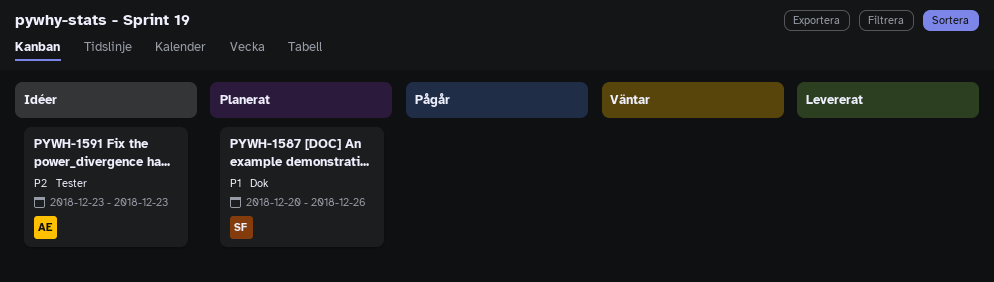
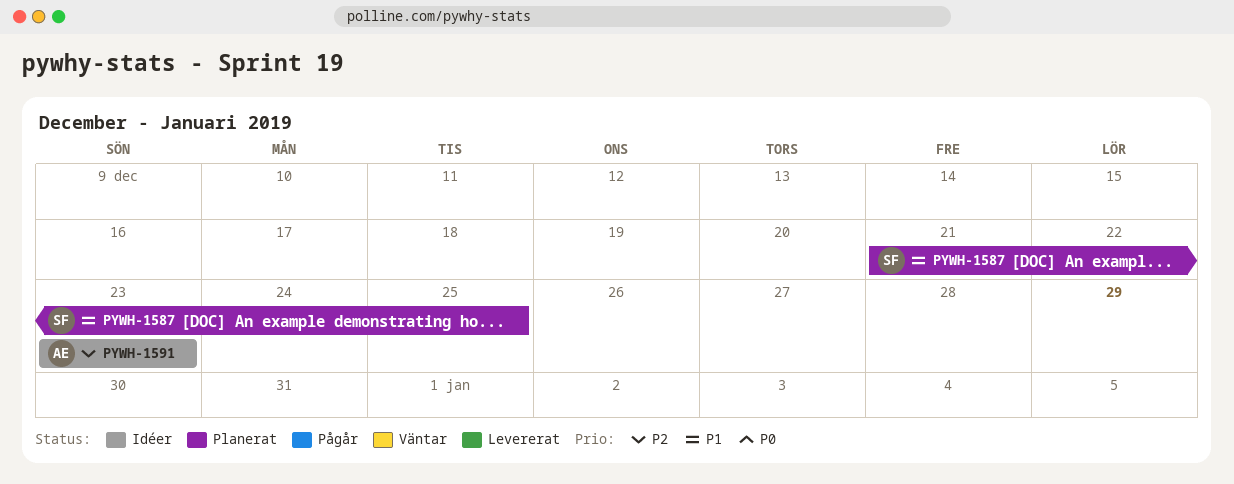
PYWH-1587, start: Dec 20 -> Dec 21
PYWH-1587, due: Dec 26 -> Dec 25

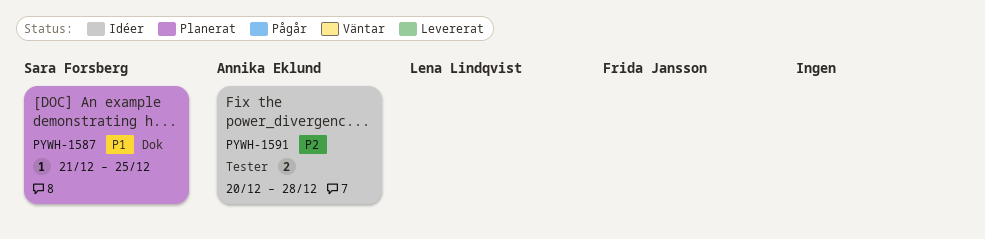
PYWH-1591, start: Dec 23 -> Dec 20
PYWH-1591, due: Dec 23 -> Dec 28

